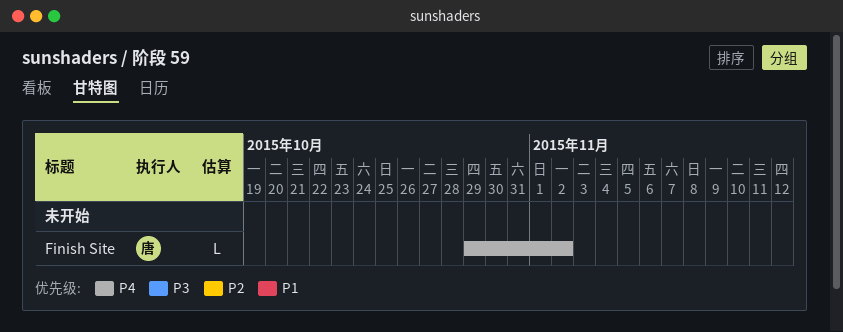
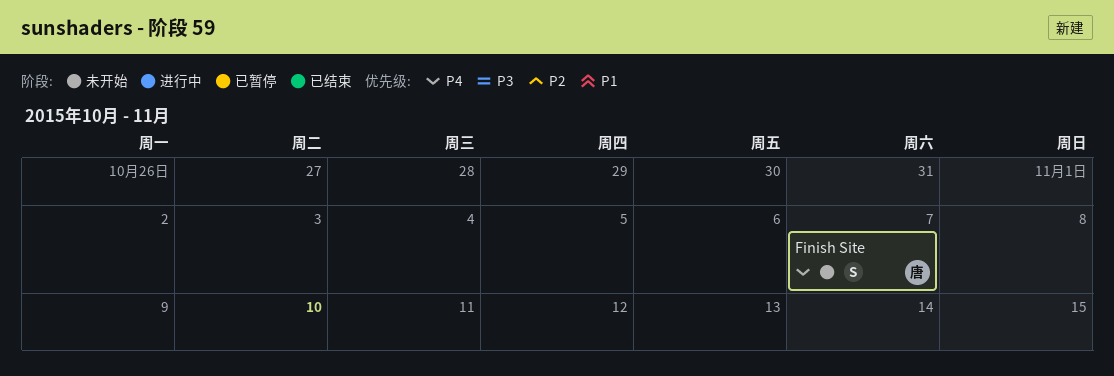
Finish Site, estimate: L -> S
Finish Site, due: Nov 2 -> Nov 7

